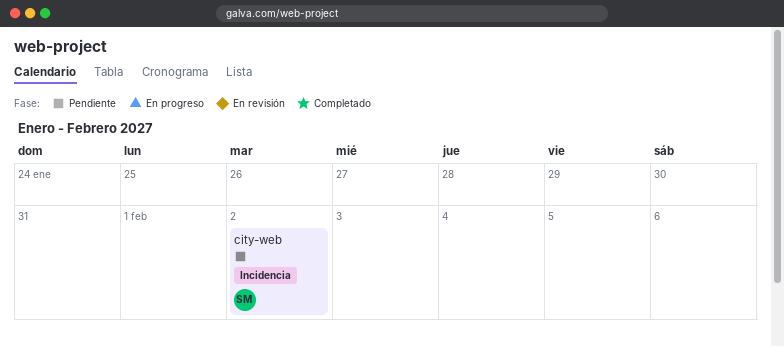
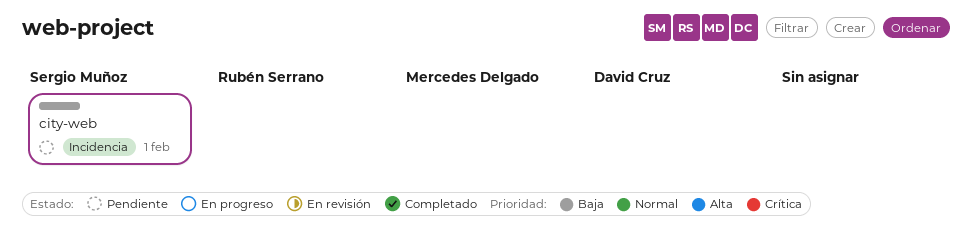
city-web, due: Feb 2 -> Feb 1

